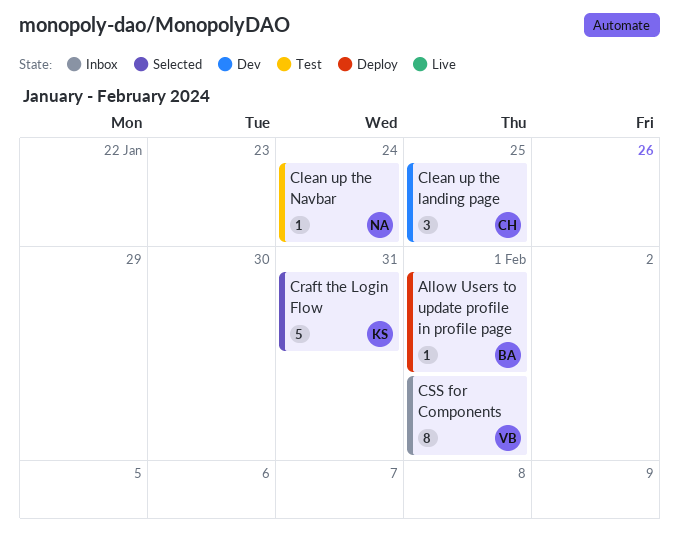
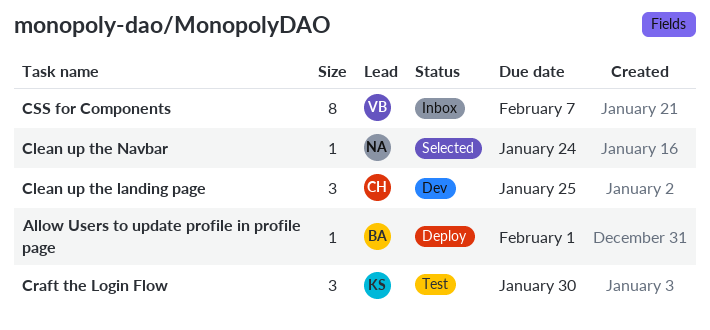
Clean up the Navbar, status: Test -> Selected
Craft the Login Flow, status: Selected -> Test
Craft the Login Flow, estimate: 5 -> 3
Craft the Login Flow, due: Jan 31 -> Jan 30
CSS for Components, due: Feb 1 -> Feb 7

